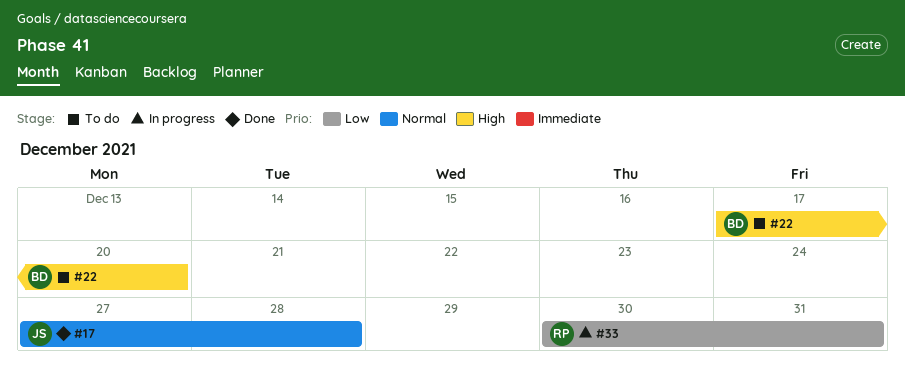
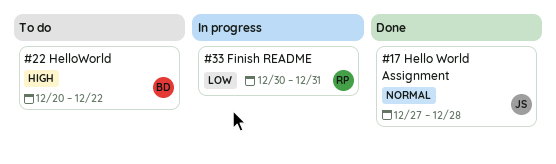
#22, start: Dec 17 -> Dec 20
#22, due: Dec 20 -> Dec 22

